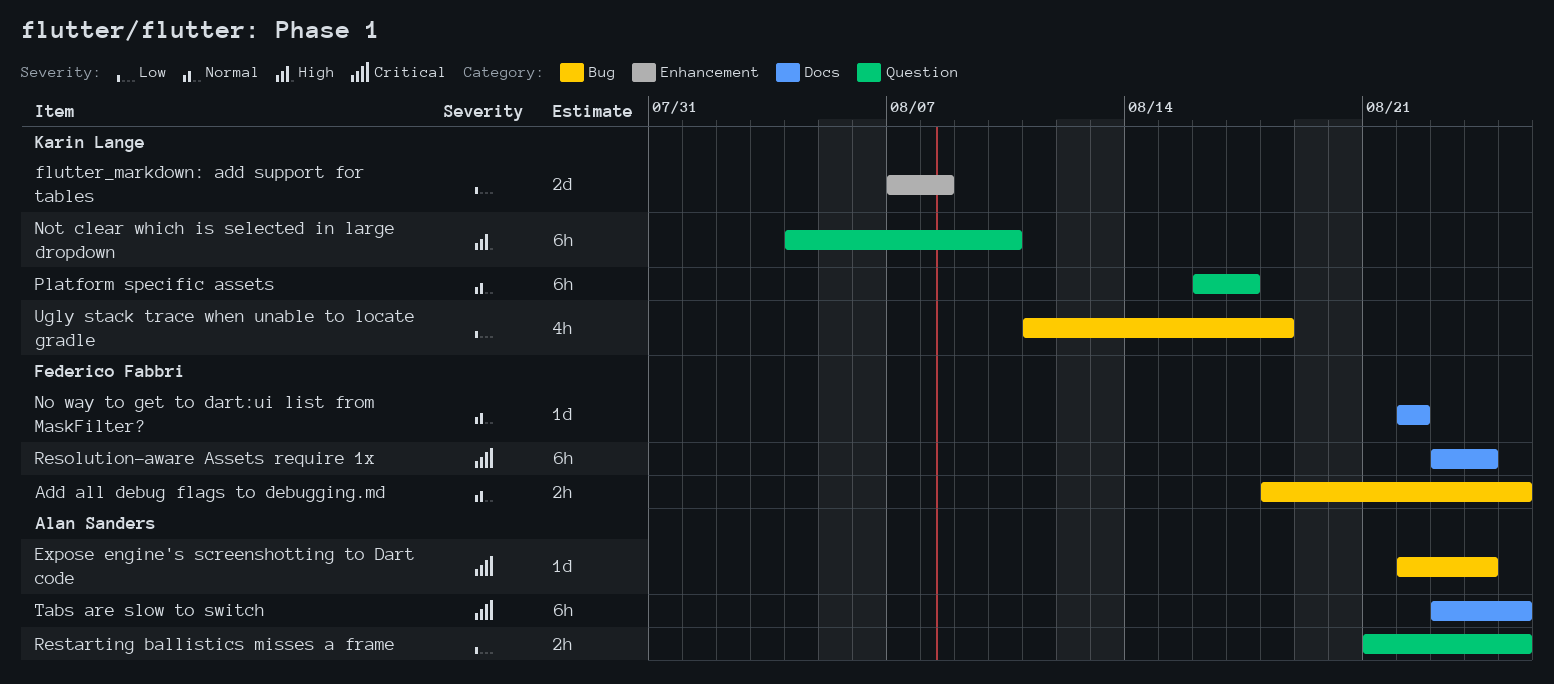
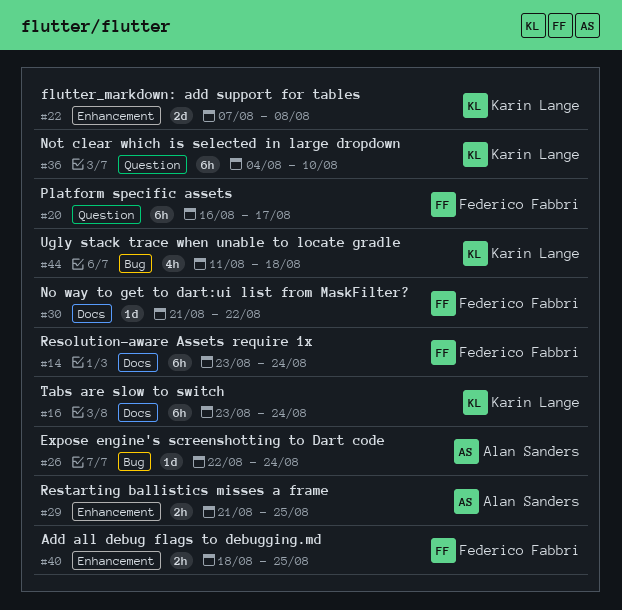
Add all debug flags to debugging.md, label: Bug -> Enhancement
No way to get to dart:ui list from MaskFilter?, start: Aug 22 -> Aug 21
Platform specific assets, owner: Karin Lange -> Federico Fabbri
Restarting ballistics misses a frame, label: Question -> Enhancement
Tabs are slow to switch, owner: Alan Sanders -> Karin Lange
Tabs are slow to switch, due: Aug 25 -> Aug 24

